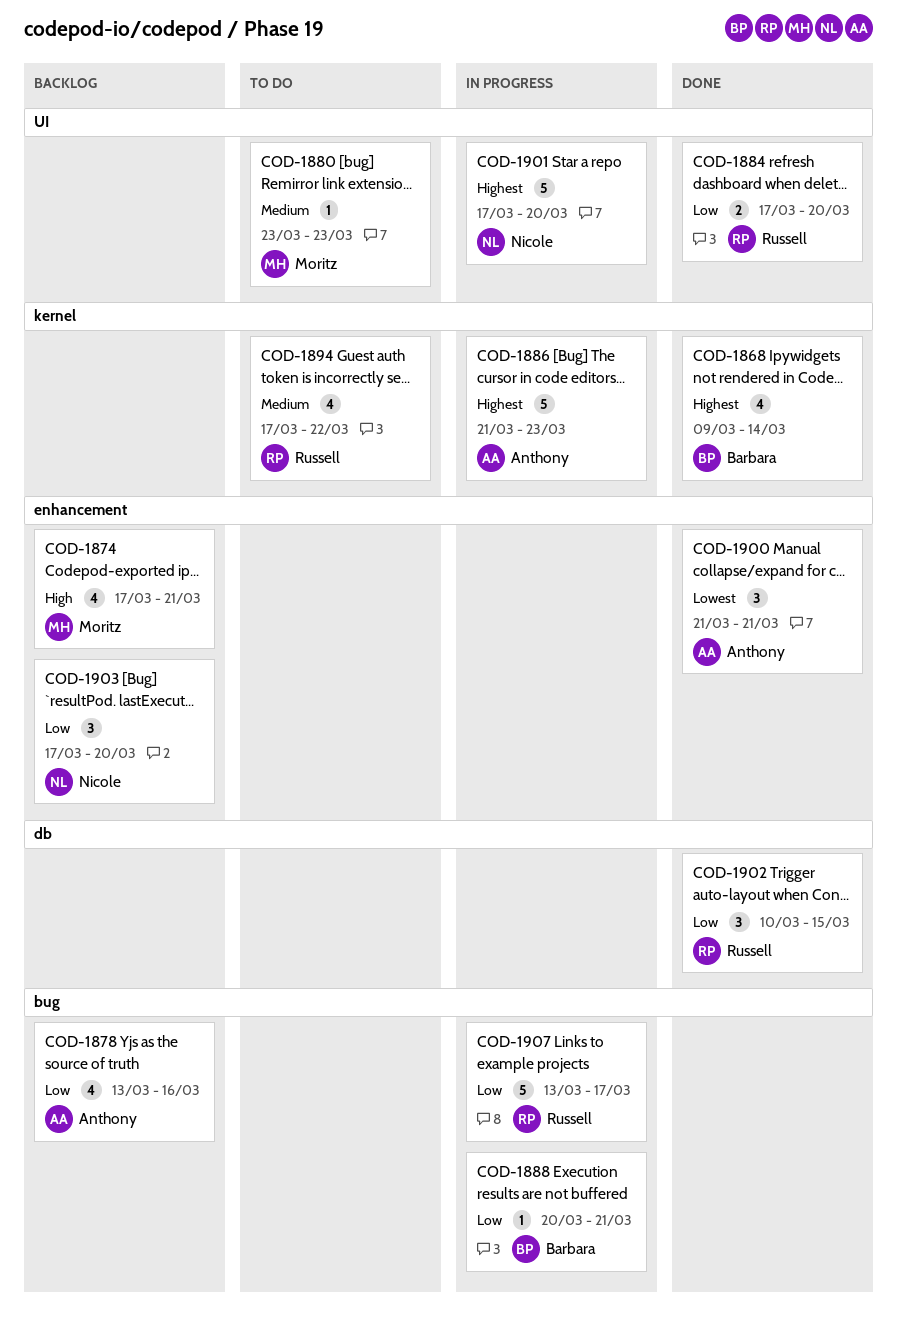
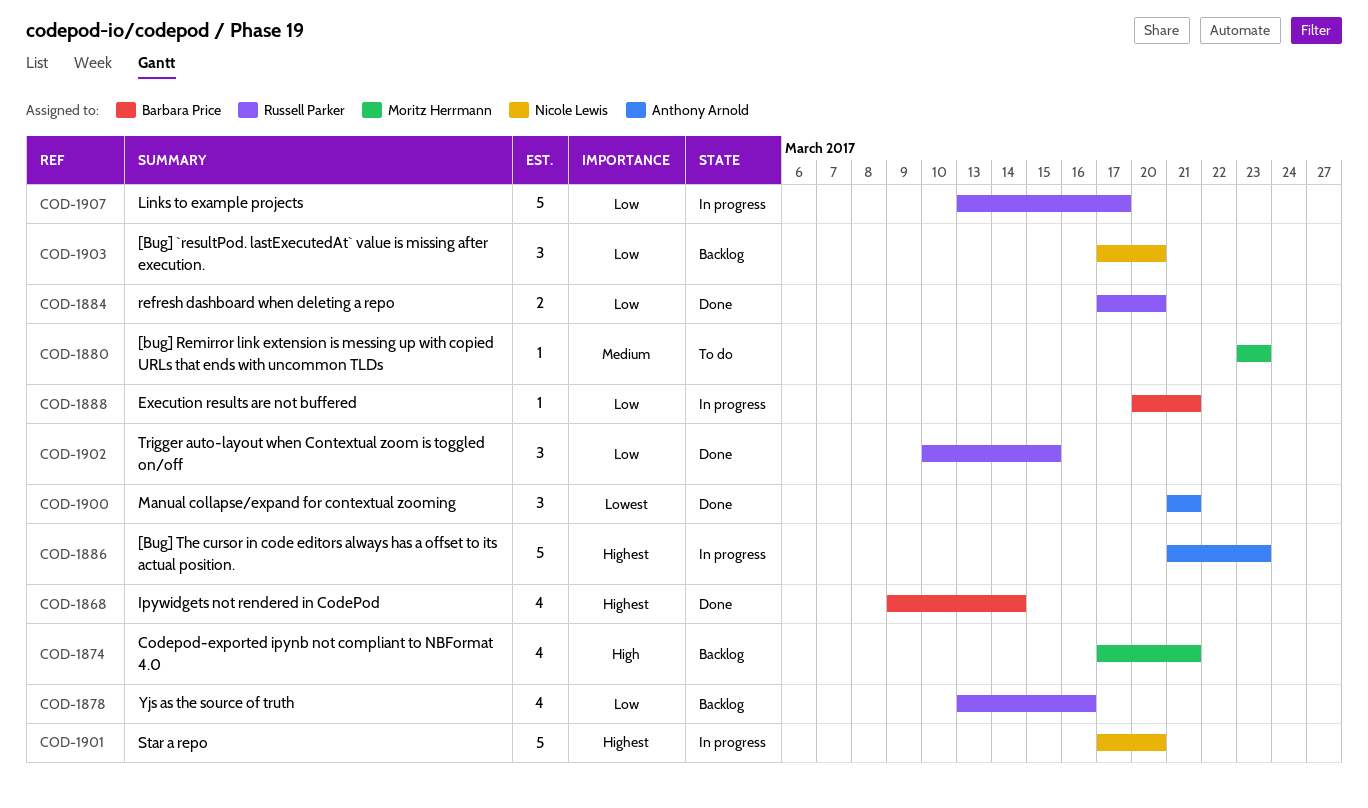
COD-1878, owner: Anthony Arnold -> Russell Parker
COD-1894: present -> none

